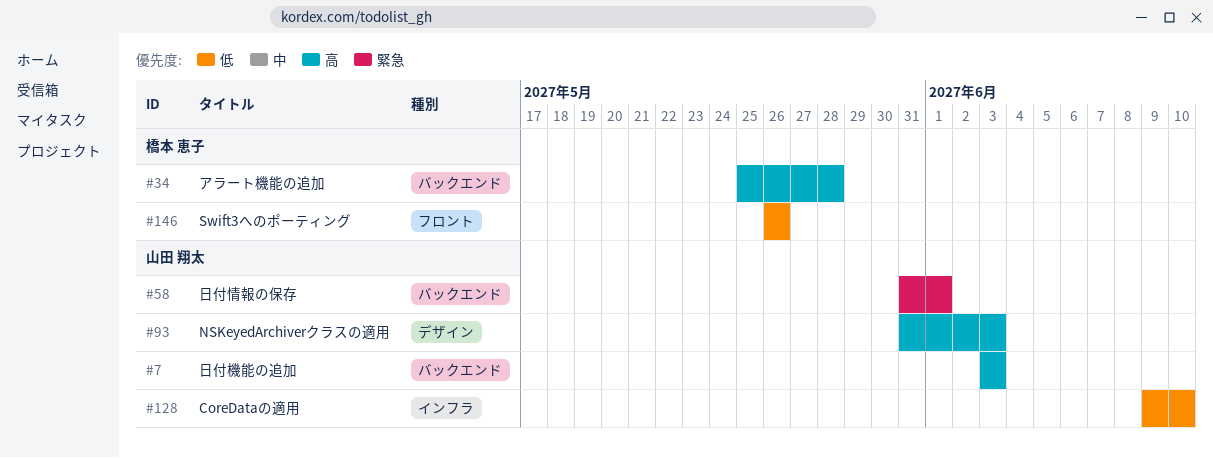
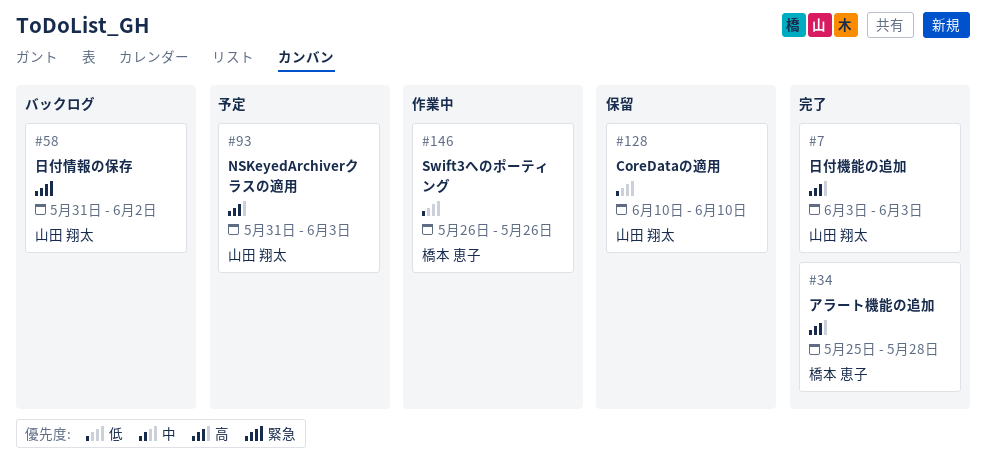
#58, due: Jun 1 -> Jun 2
#128, start: Jun 9 -> Jun 10

